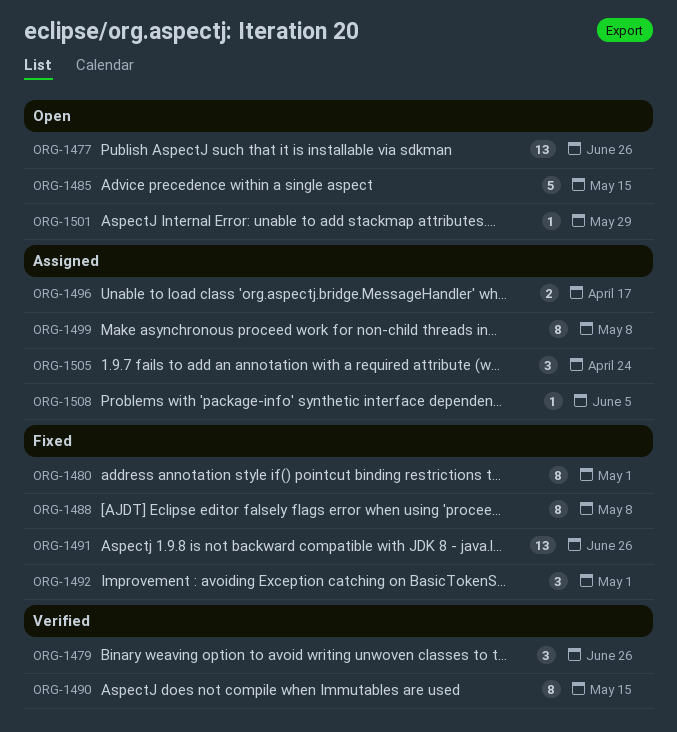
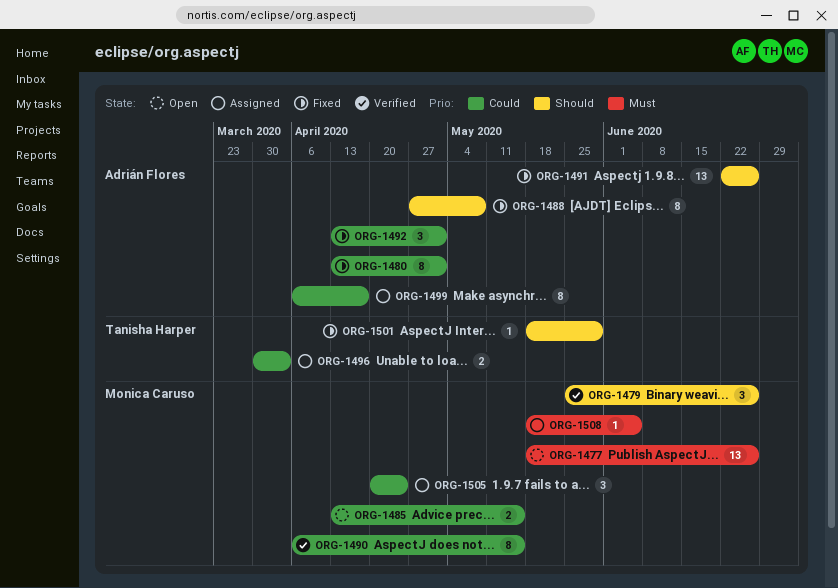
ORG-1485, estimate: 5 -> 2
ORG-1496, due: Apr 17 -> Apr 3
ORG-1499, due: May 8 -> Apr 17
ORG-1501, status: Open -> Fixed

